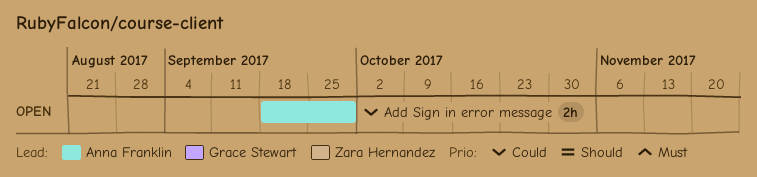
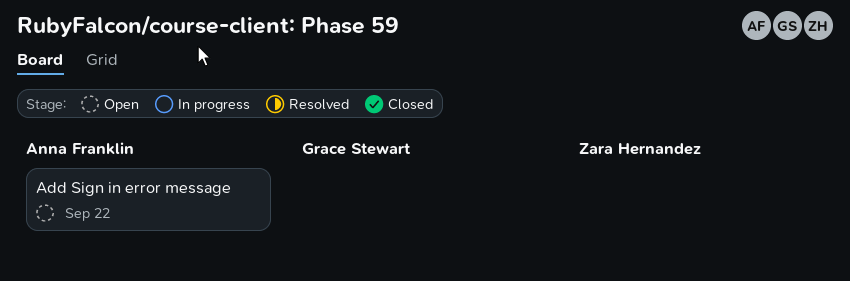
Add Sign in error message, due: Sep 29 -> Sep 22

